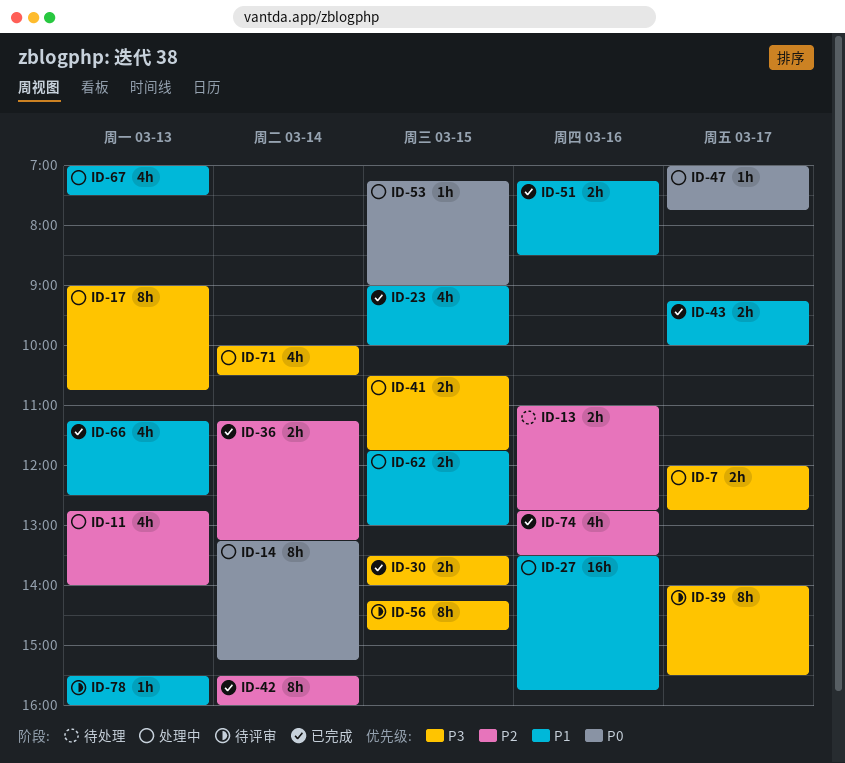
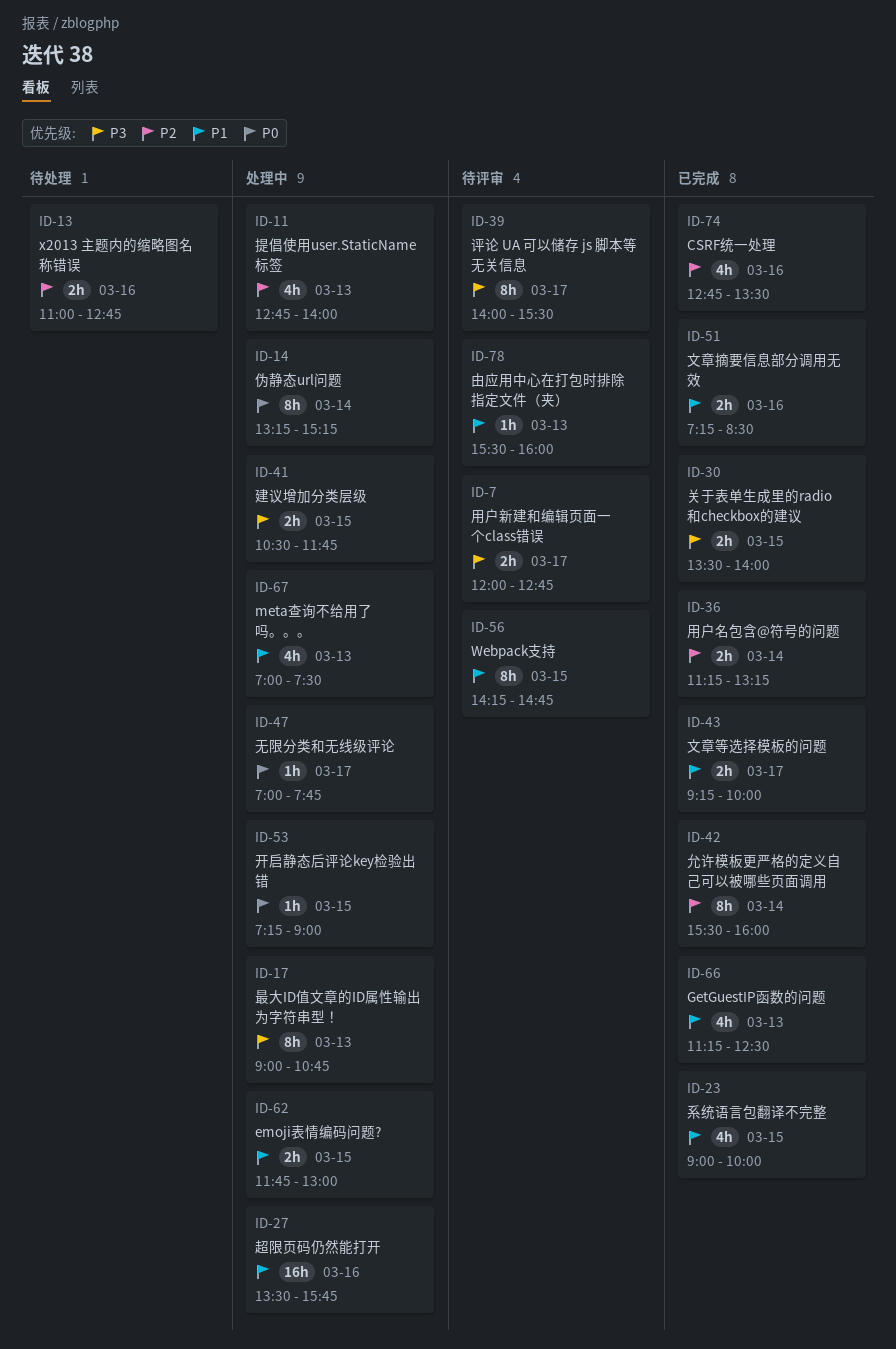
ID-7, status: 处理中 -> 待评审
ID-56, priority: P3 -> P1
ID-71: present -> none

